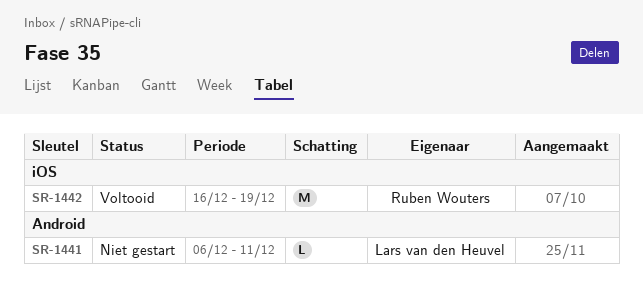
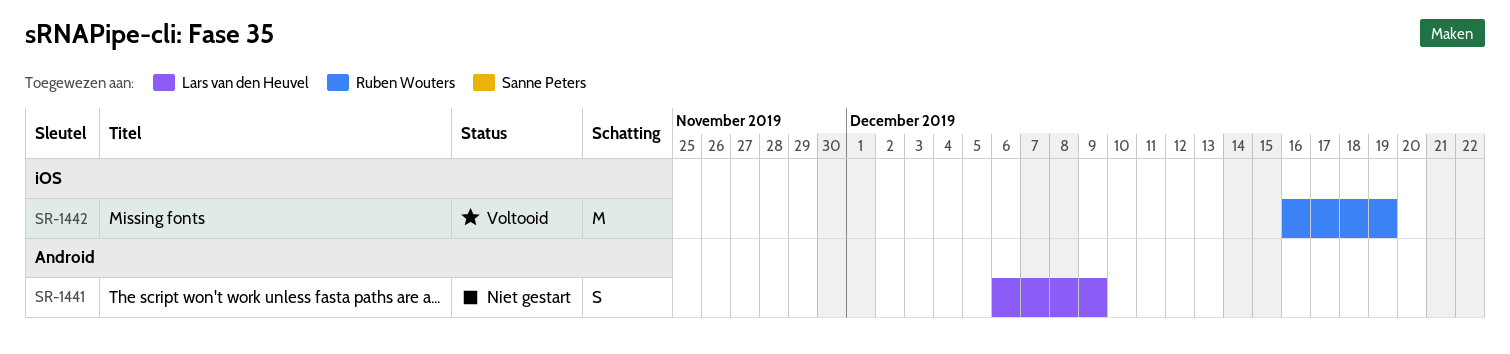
SR-1441, estimate: L -> S
SR-1441, due: Dec 11 -> Dec 9

